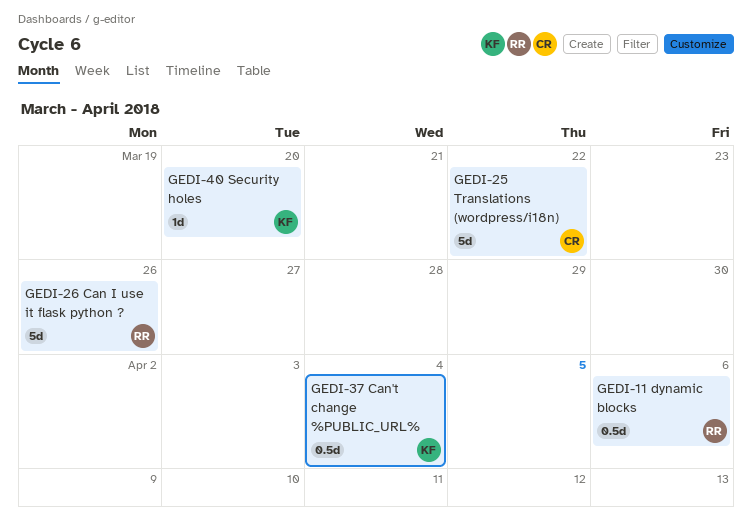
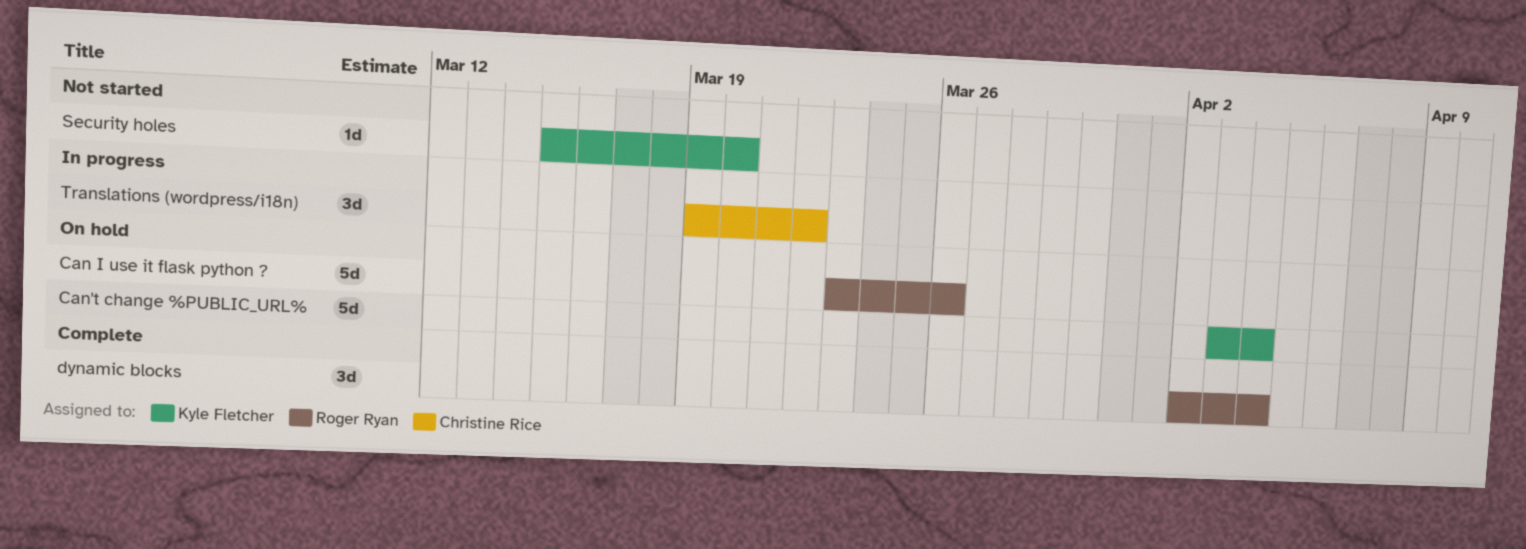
Can't change %PUBLIC_URL%, estimate: 0.5d -> 5d
dynamic blocks, estimate: 0.5d -> 3d
dynamic blocks, due: Apr 6 -> Apr 4
Translations (wordpress/i18n), estimate: 5d -> 3d

